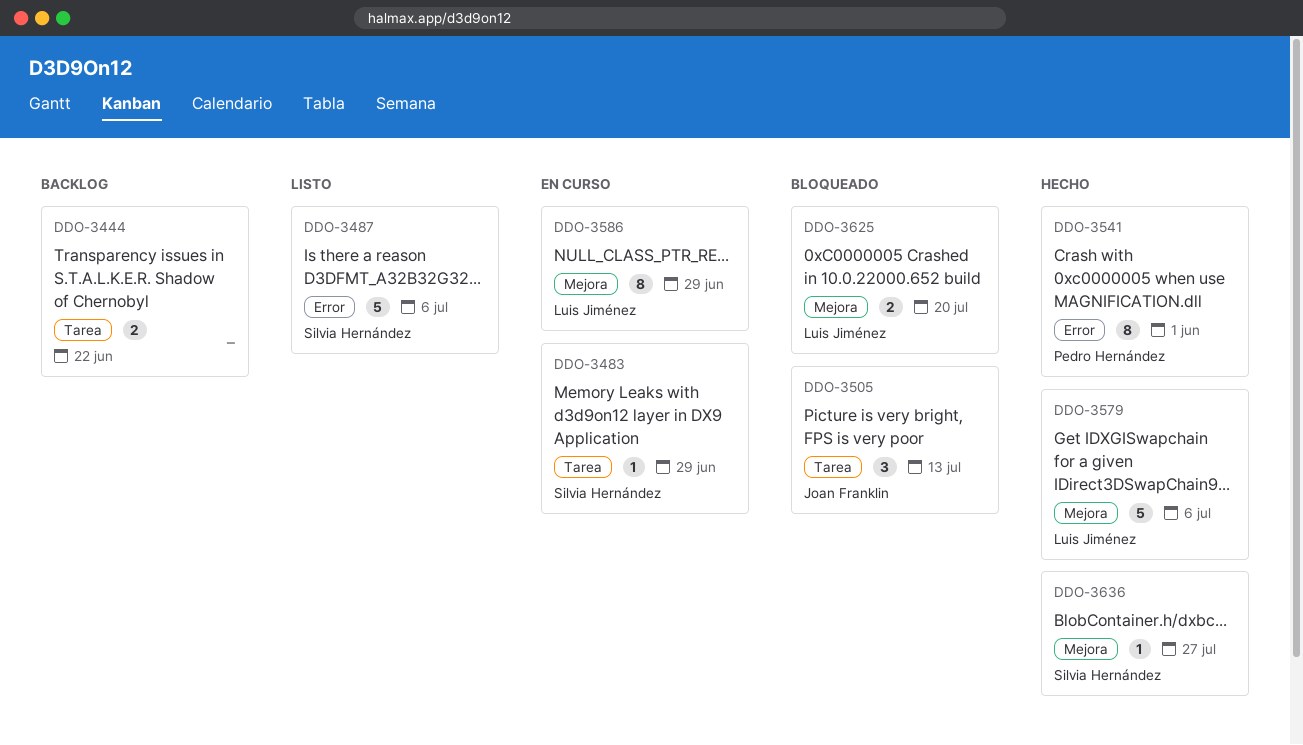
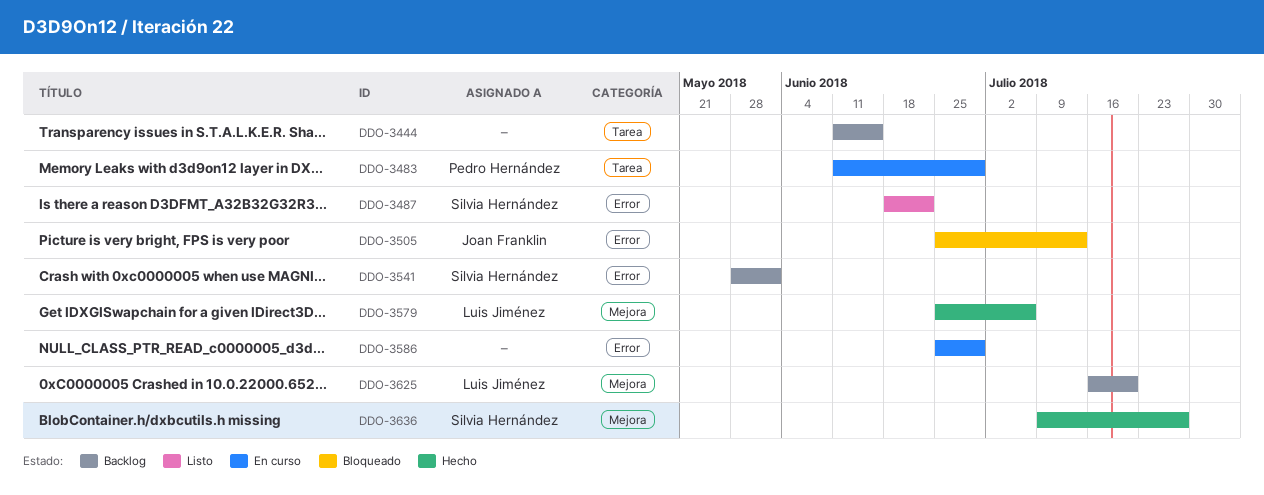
DDO-3444, due: Jun 22 -> Jun 15
DDO-3483, owner: Silvia Hernández -> Pedro Hernández
DDO-3487, due: Jul 6 -> Jun 22
DDO-3505, label: Tarea -> Error
DDO-3541, status: Hecho -> Backlog
DDO-3541, owner: Pedro Hernández -> Silvia Hernández
DDO-3586, owner: Luis Jiménez -> none
DDO-3586, label: Mejora -> Error
DDO-3625, status: Bloqueado -> Backlog

